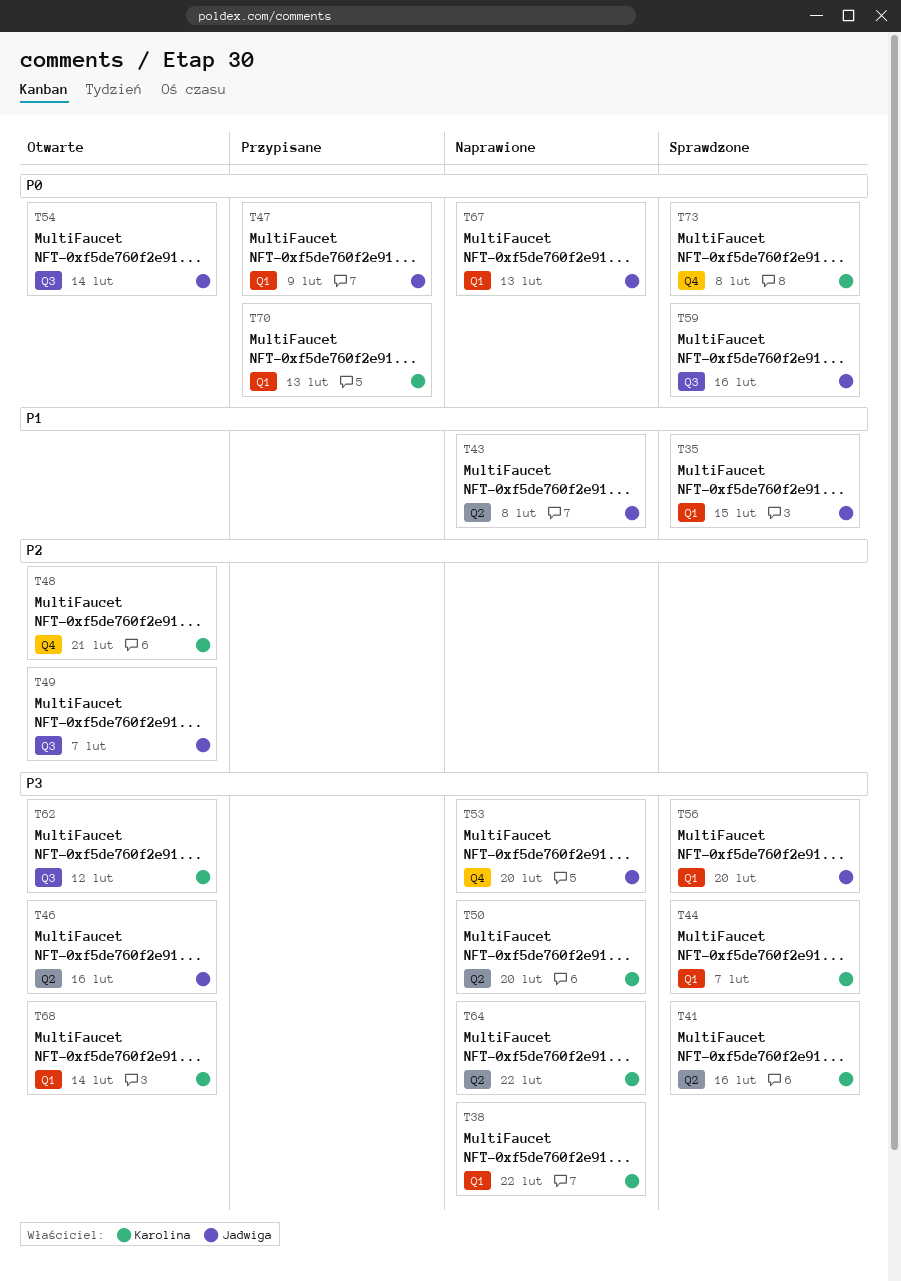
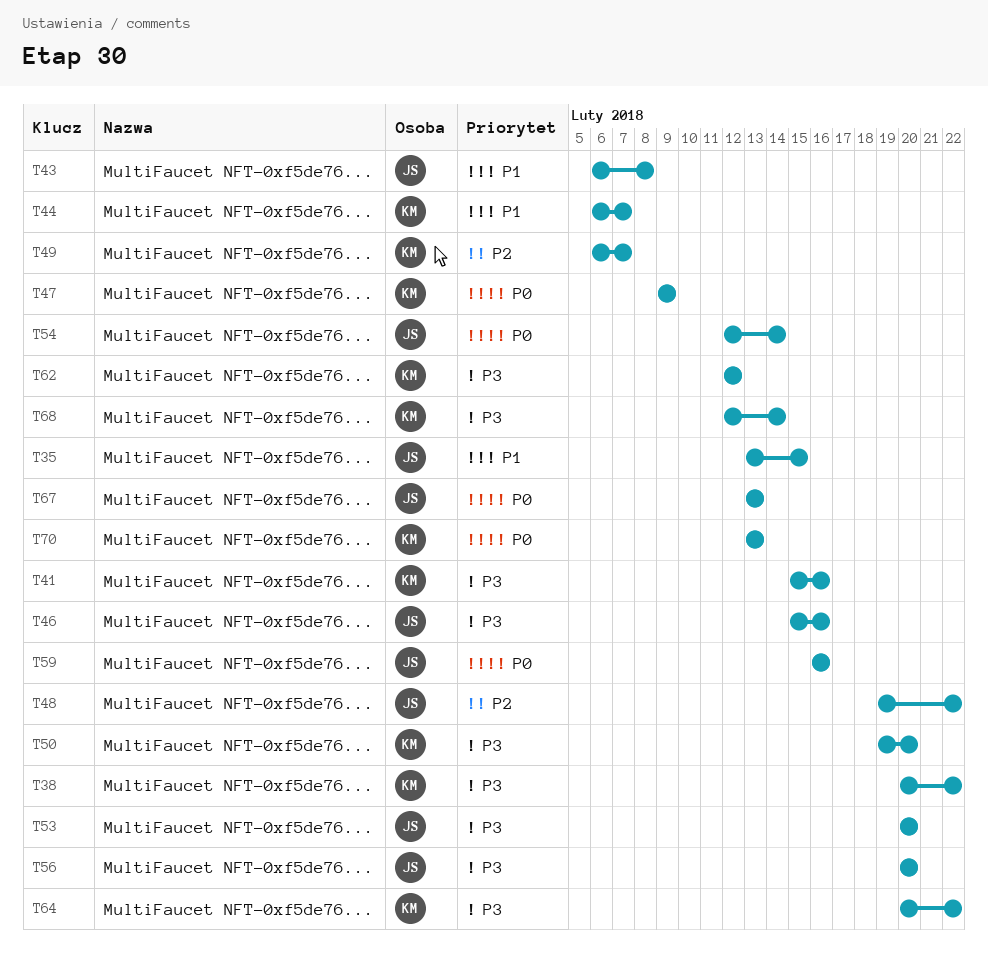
T44, priority: P3 -> P1
T47, owner: Jadwiga -> Karolina
T48, owner: Karolina -> Jadwiga
T48, due: Feb 21 -> Feb 22
T49, owner: Jadwiga -> Karolina
T73: present -> none

